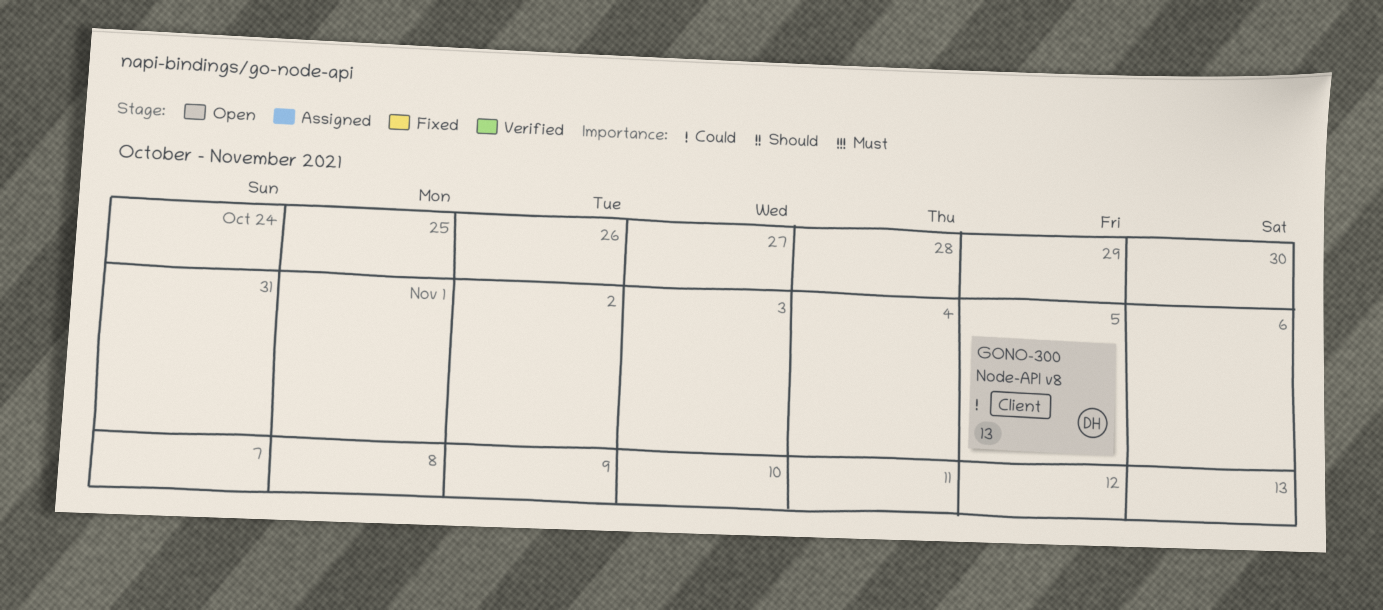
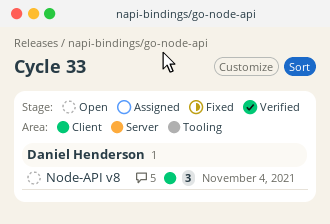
Node-API v8, estimate: 13 -> 3
Node-API v8, due: Nov 5 -> Nov 4

